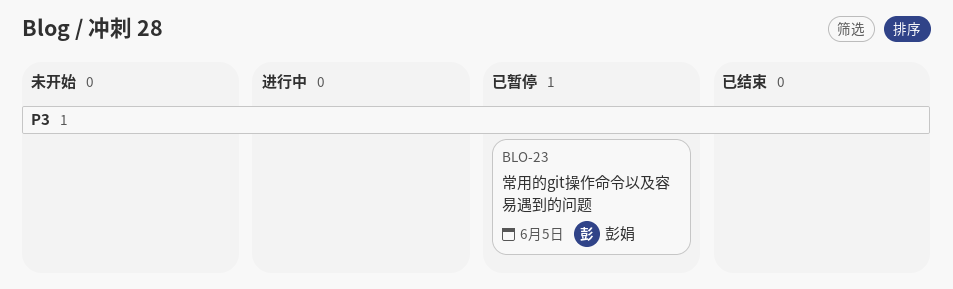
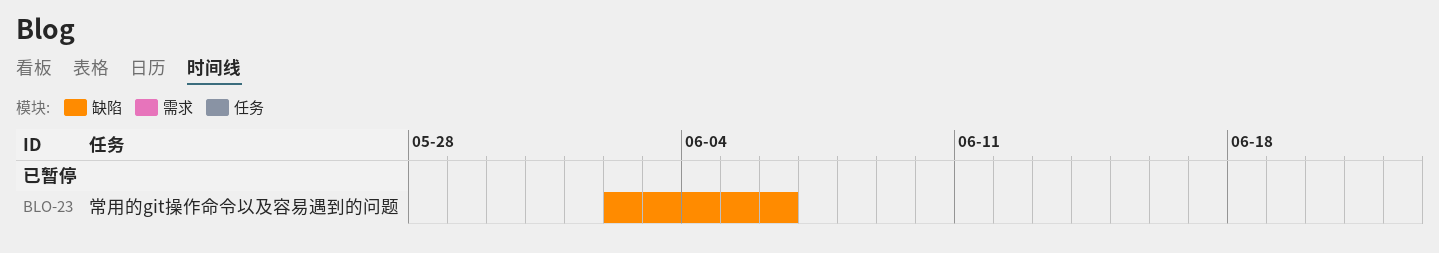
BLO-23, due: Jun 5 -> Jun 6

